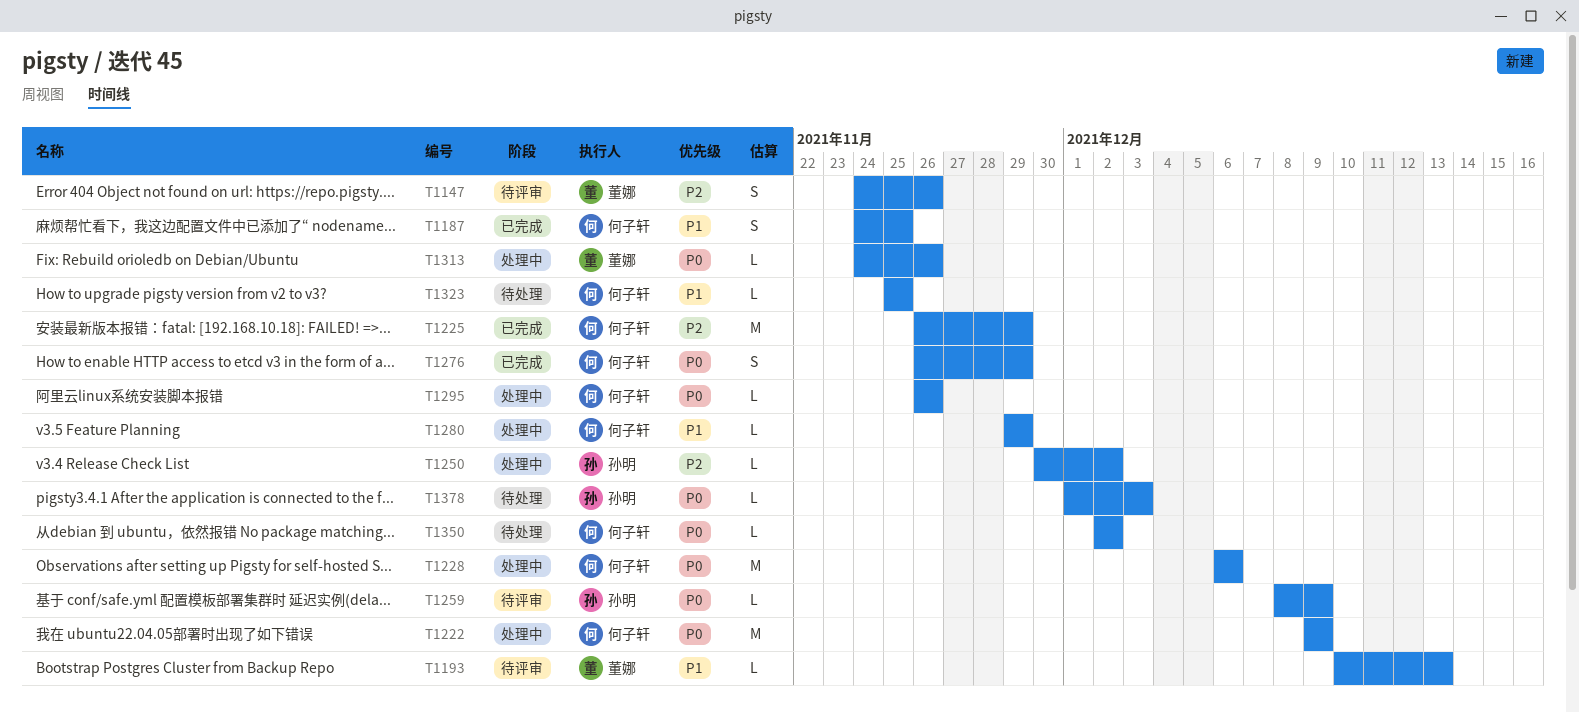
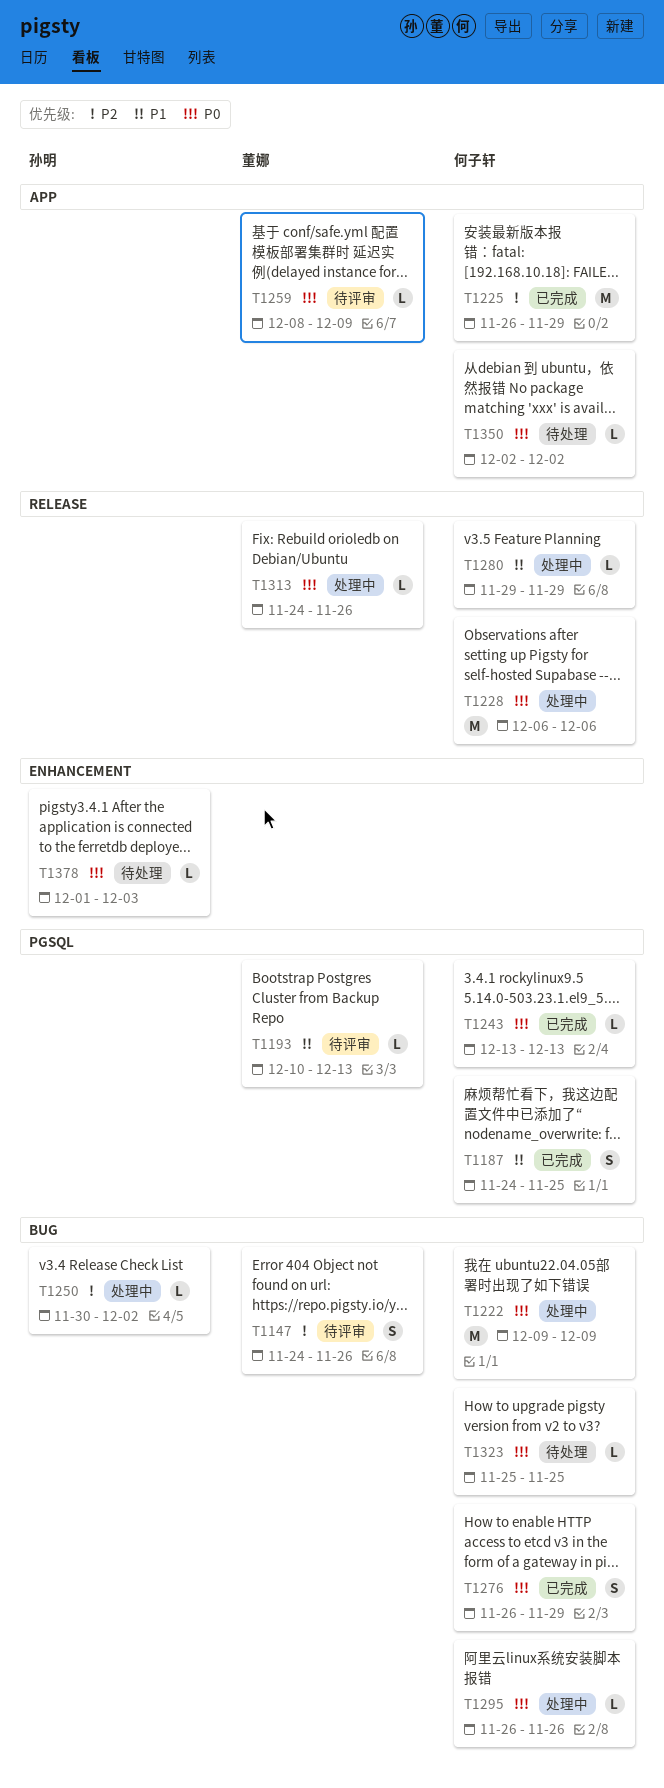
T1243: none -> present
T1259, owner: 孙明 -> 董娜
T1323, priority: P1 -> P0

